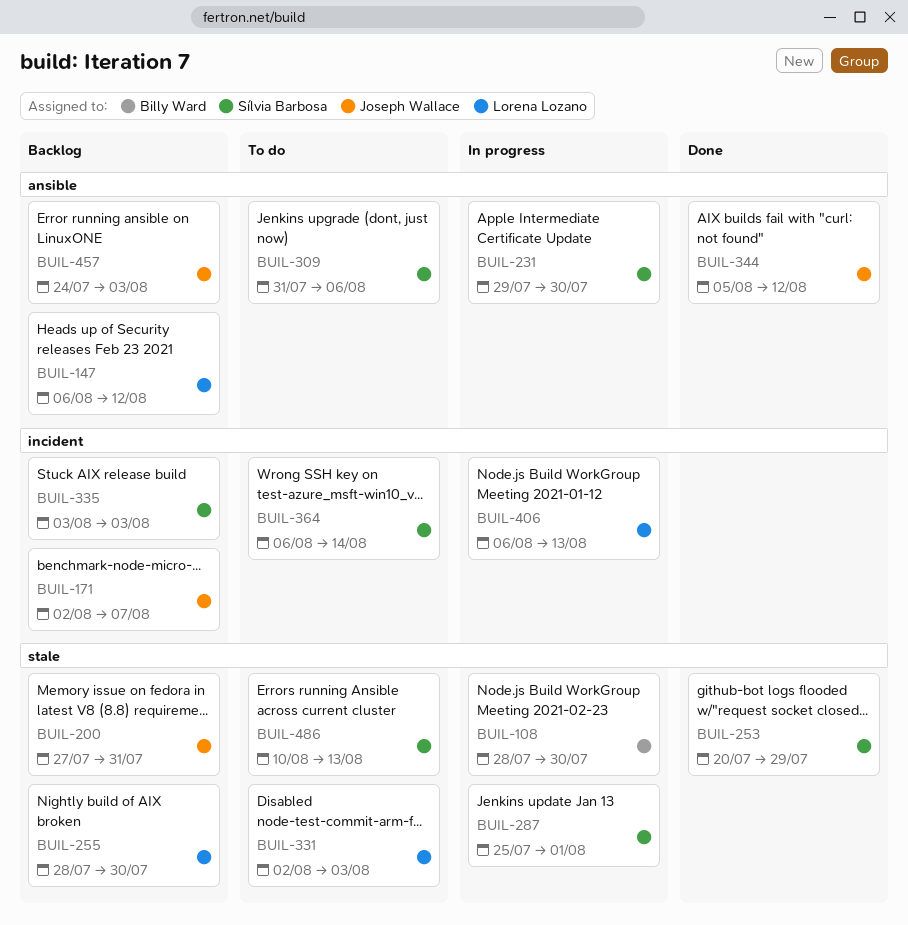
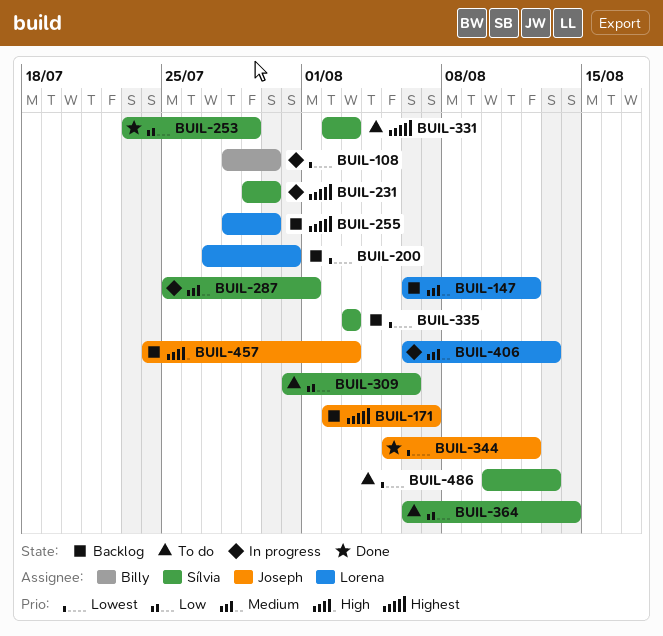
BUIL-200, owner: Joseph Wallace -> Lorena Lozano
BUIL-253, start: Jul 20 -> Jul 23
BUIL-331, owner: Lorena Lozano -> Sílvia Barbosa

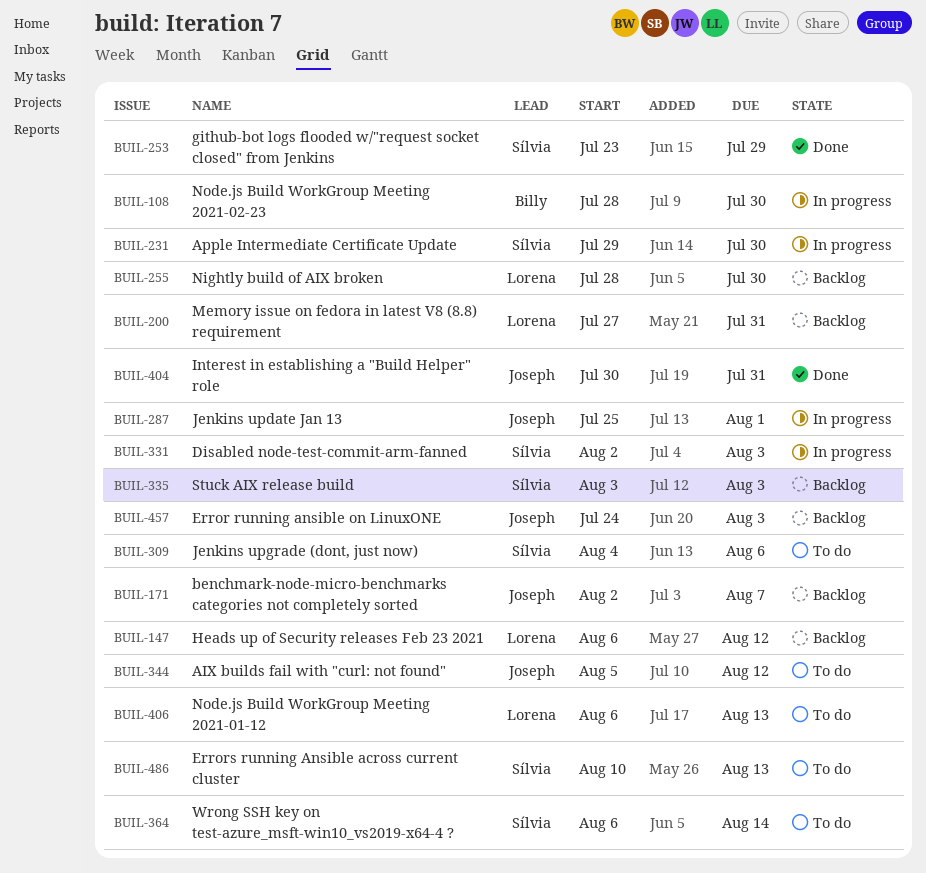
BUIL-287, owner: Sílvia -> Joseph
BUIL-309, start: Jul 31 -> Aug 4
BUIL-331, status: To do -> In progress
BUIL-344, status: Done -> To do
BUIL-404: none -> present
BUIL-406, status: In progress -> To do

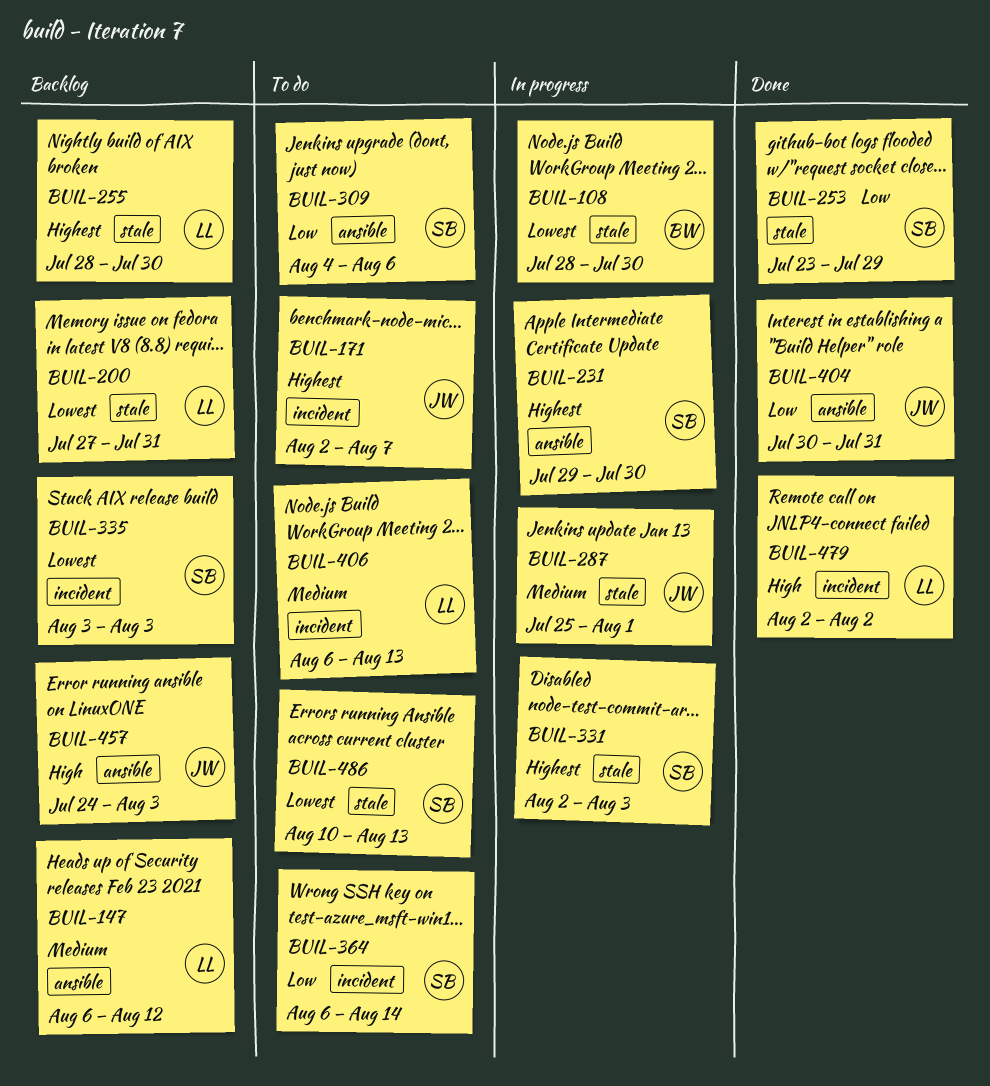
BUIL-171, status: Backlog -> To do
BUIL-344: present -> none
BUIL-479: none -> present

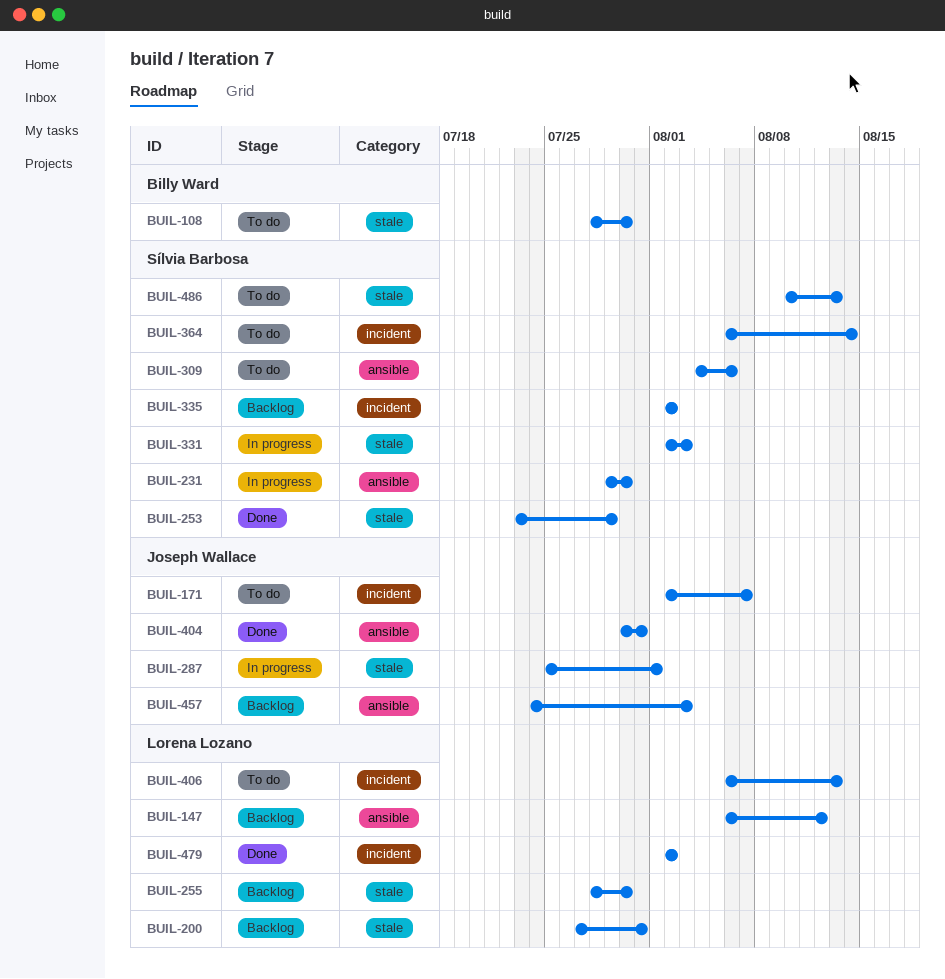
BUIL-108, status: In progress -> To do
BUIL-335, start: Aug 3 -> Aug 2
BUIL-335, due: Aug 3 -> Aug 2

